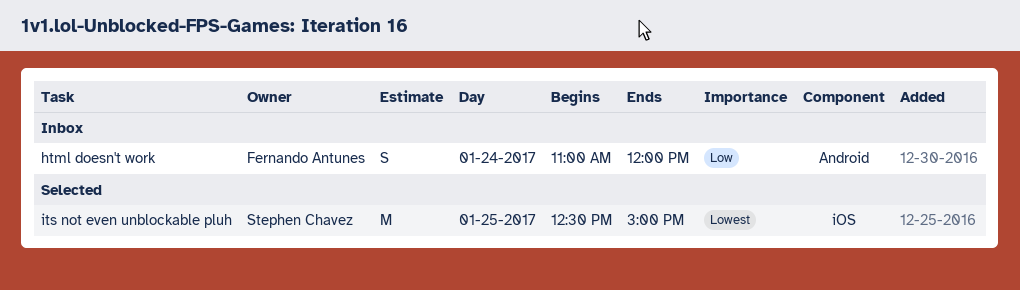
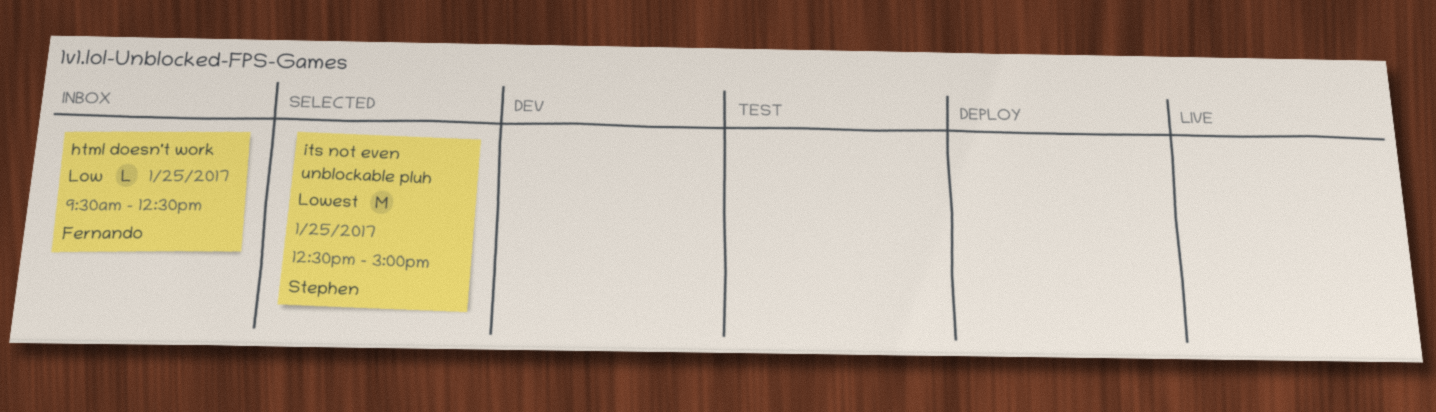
html doesn't work, estimate: S -> L
html doesn't work, day: Jan 24 -> Jan 25
html doesn't work, begins: 11:00 -> 09:30
html doesn't work, ends: 12:00 -> 12:30

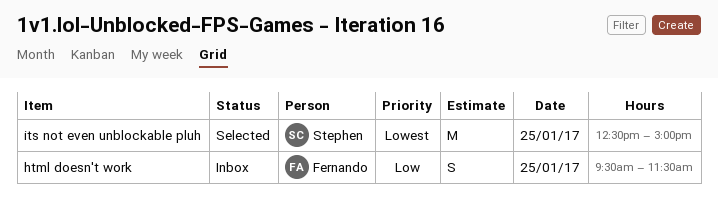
html doesn't work, estimate: L -> S
html doesn't work, ends: 12:30 -> 11:30

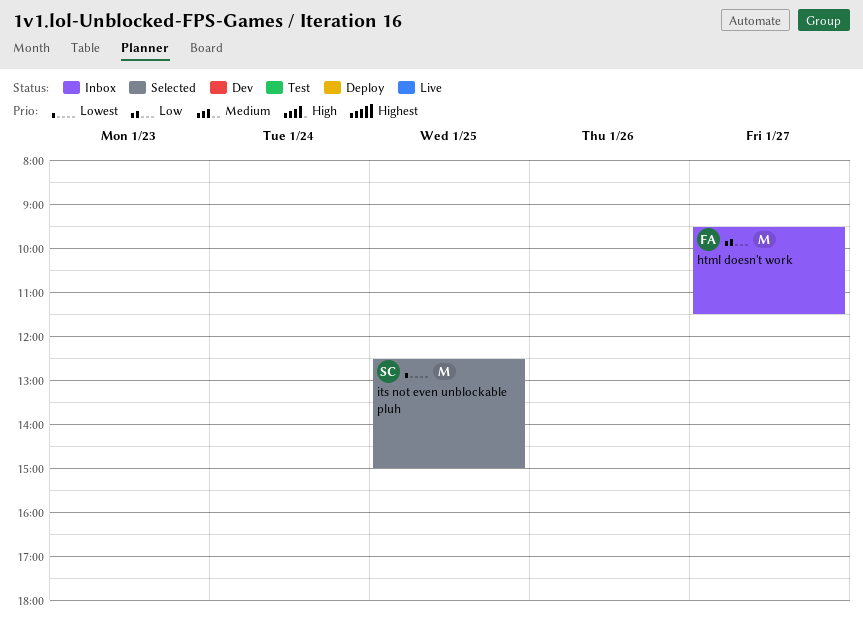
html doesn't work, estimate: S -> M
html doesn't work, day: Jan 25 -> Jan 27

